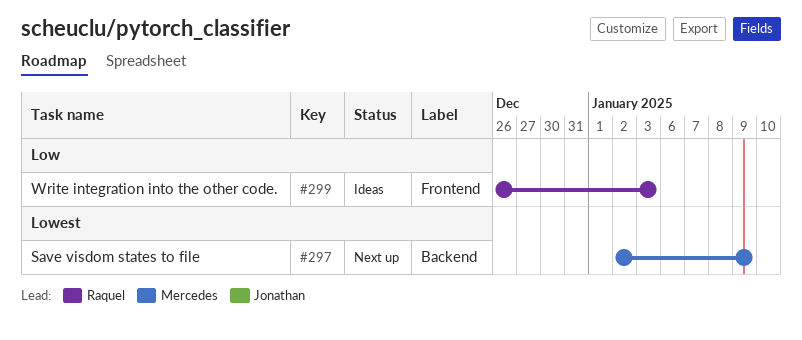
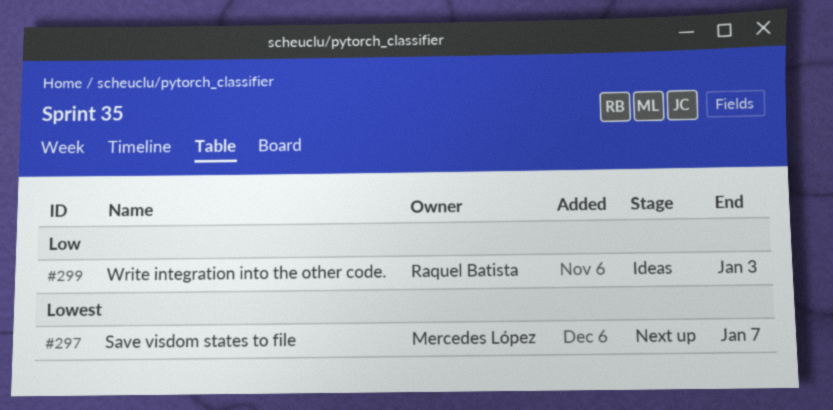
#297, due: Jan 9 -> Jan 7

